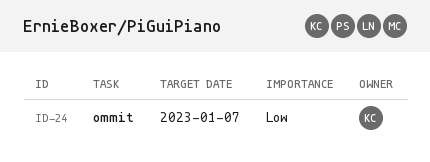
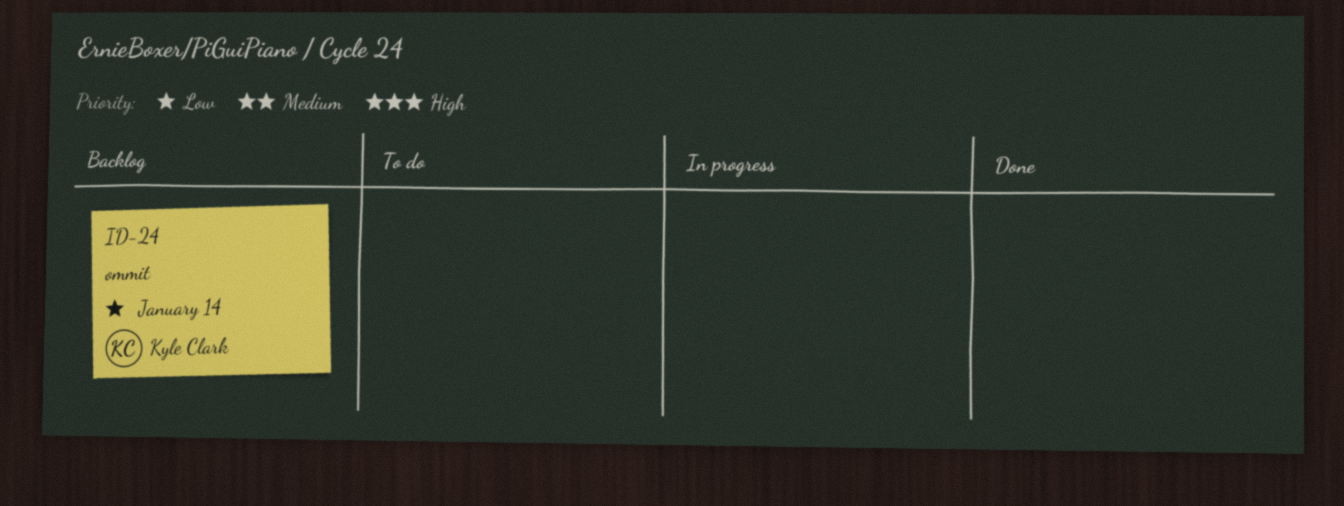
ID-24, due: Jan 7 -> Jan 14

